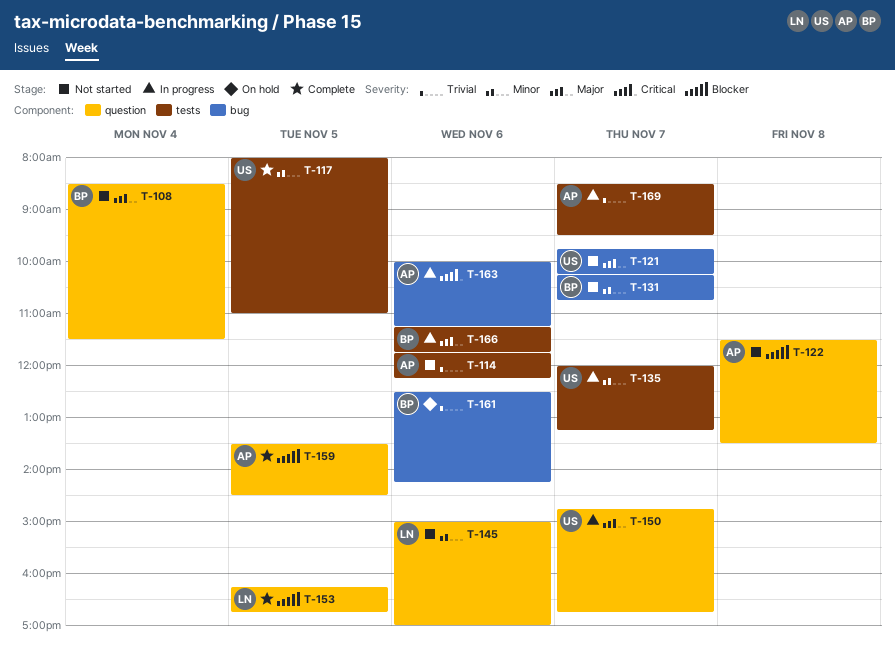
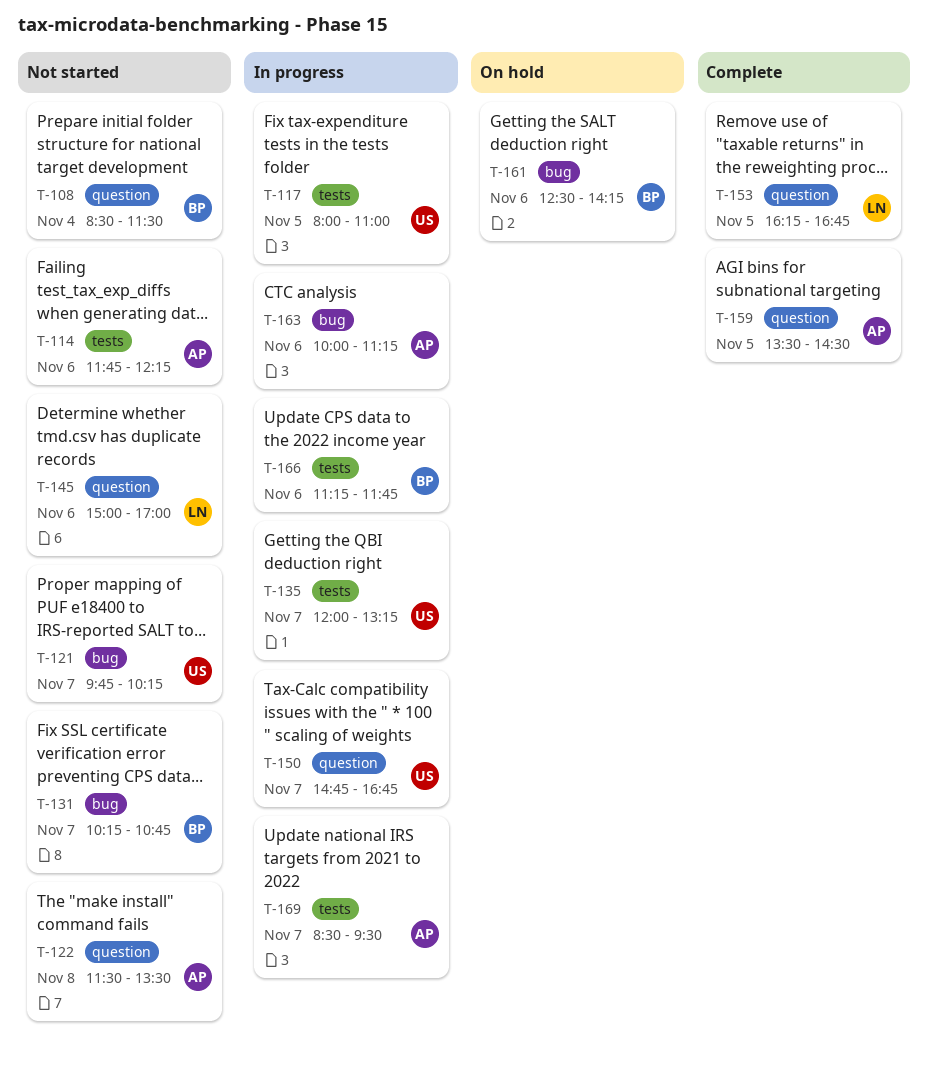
T-117, status: Complete -> In progress

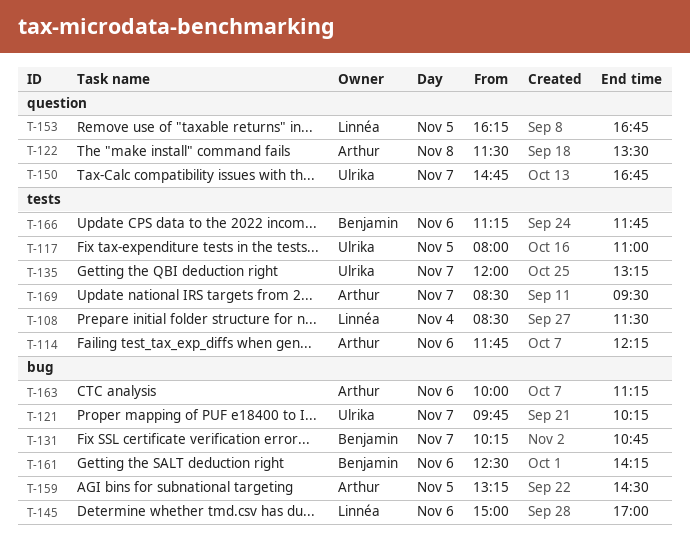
T-108, owner: Benjamin -> Linnéa
T-108, label: question -> tests
T-145, label: question -> bug
T-159, label: question -> bug
T-159, begins: 13:30 -> 13:15

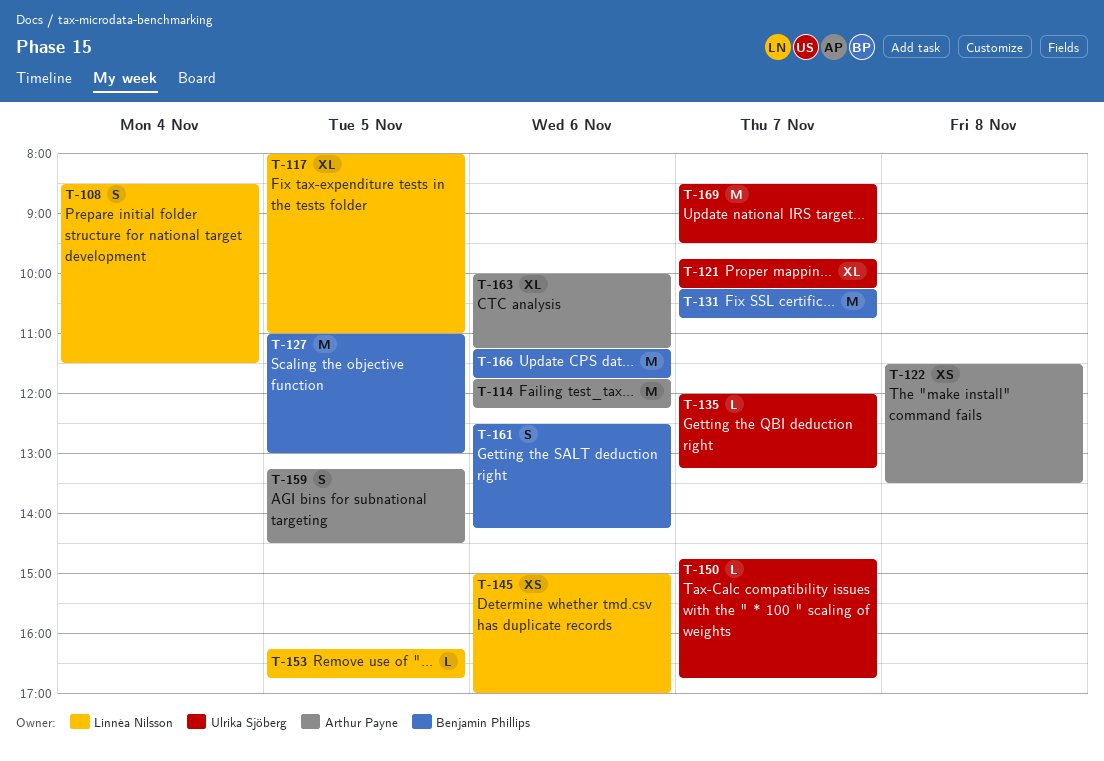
T-117, owner: Ulrika Sjöberg -> Linnéa Nilsson
T-127: none -> present
T-169, owner: Arthur Payne -> Ulrika Sjöberg

